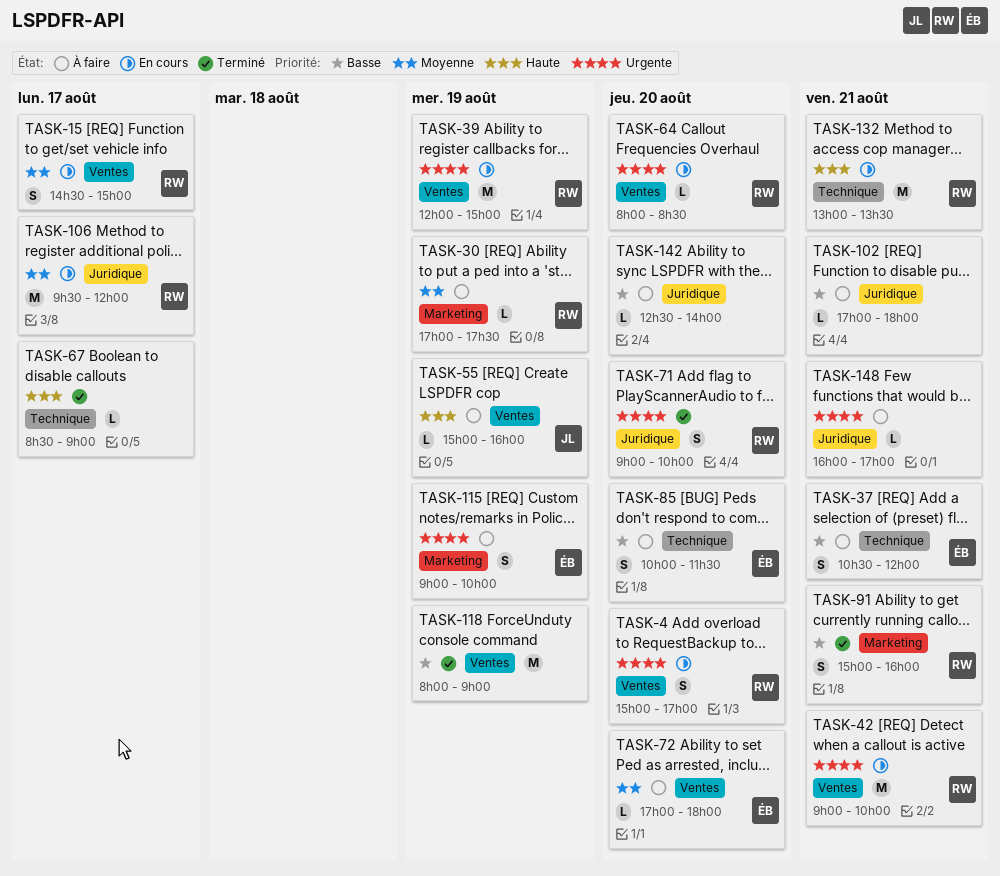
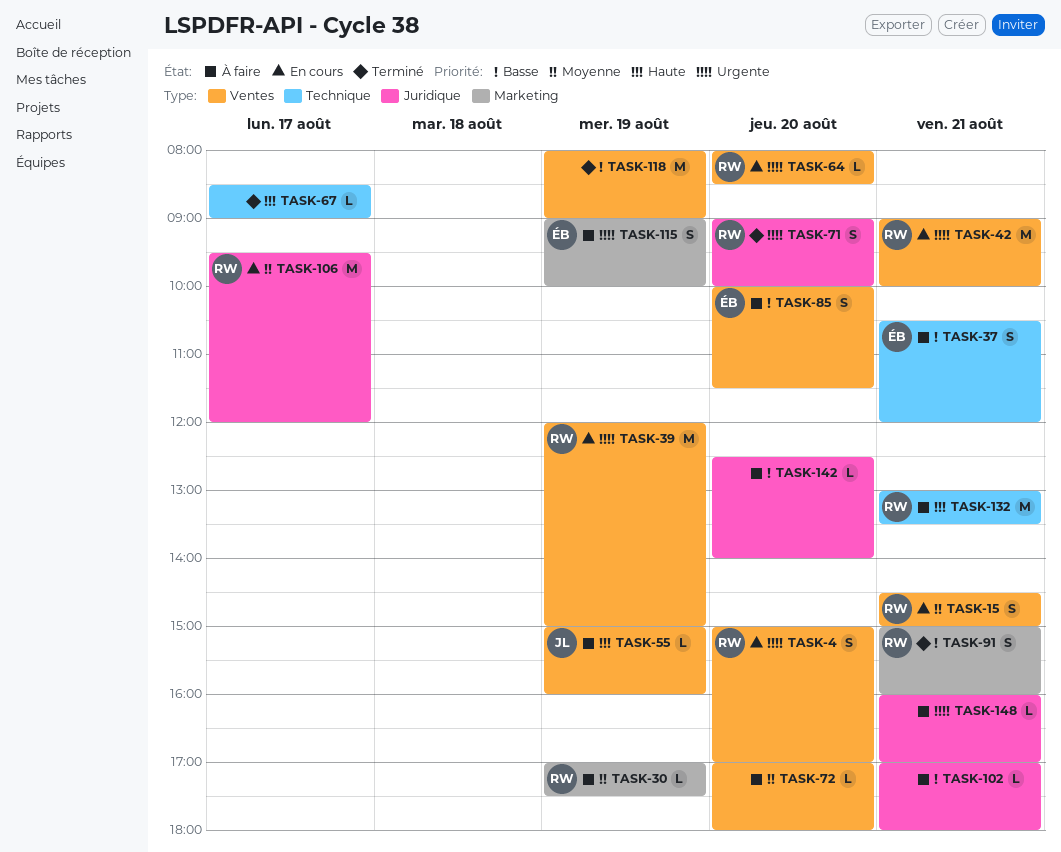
TASK-15, day: Aug 17 -> Aug 21
TASK-72, owner: ÉB -> none
TASK-85, label: Technique -> Ventes
TASK-132, status: En cours -> À faire

